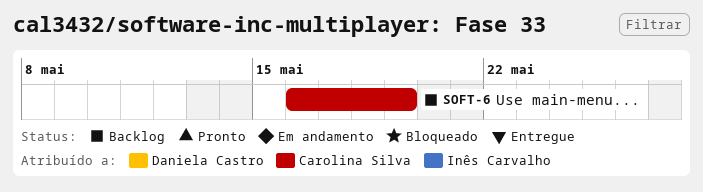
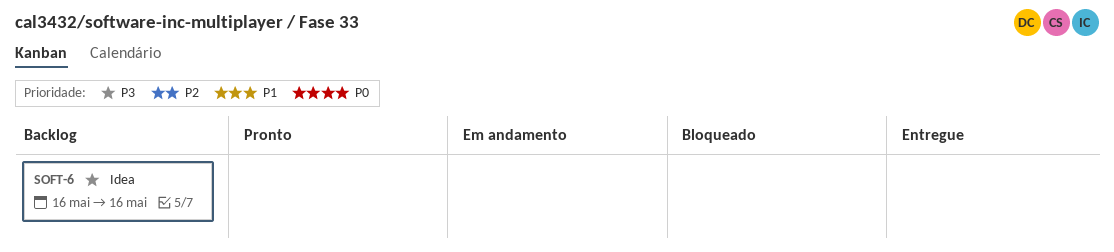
SOFT-6, due: May 19 -> May 16

